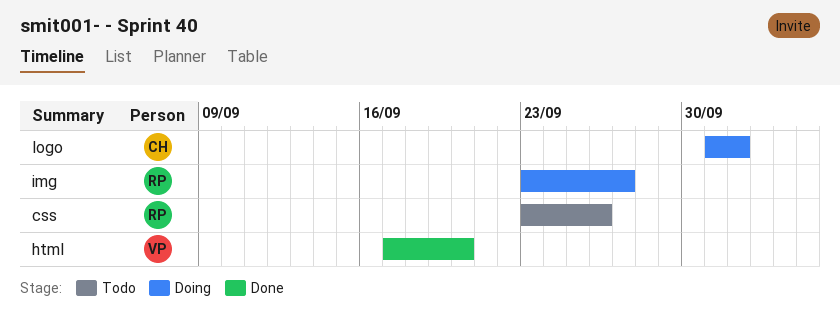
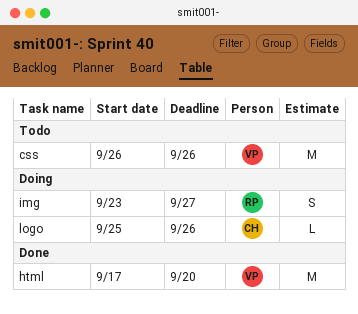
css, owner: RP -> VP
css, start: Sep 23 -> Sep 26
logo, start: Oct 1 -> Sep 25
logo, due: Oct 2 -> Sep 26

